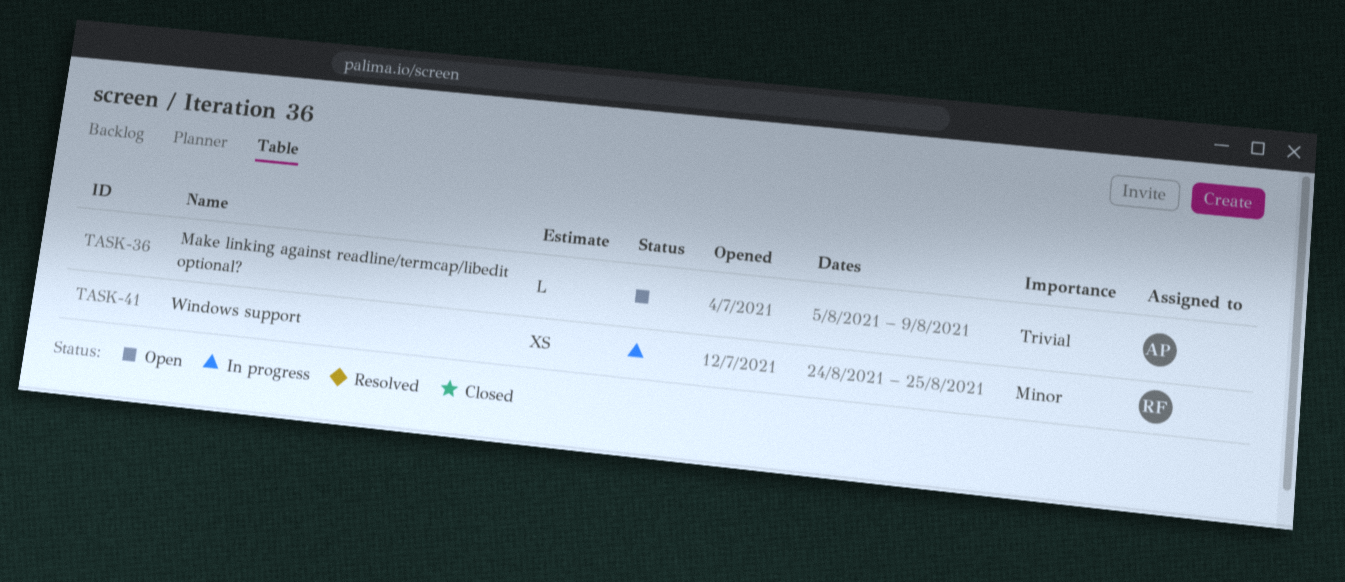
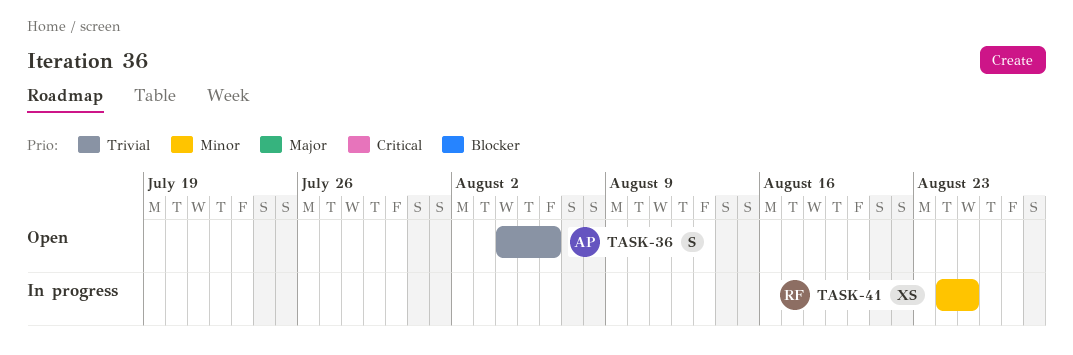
TASK-36, estimate: L -> S
TASK-36, start: Aug 5 -> Aug 4
TASK-36, due: Aug 9 -> Aug 6

